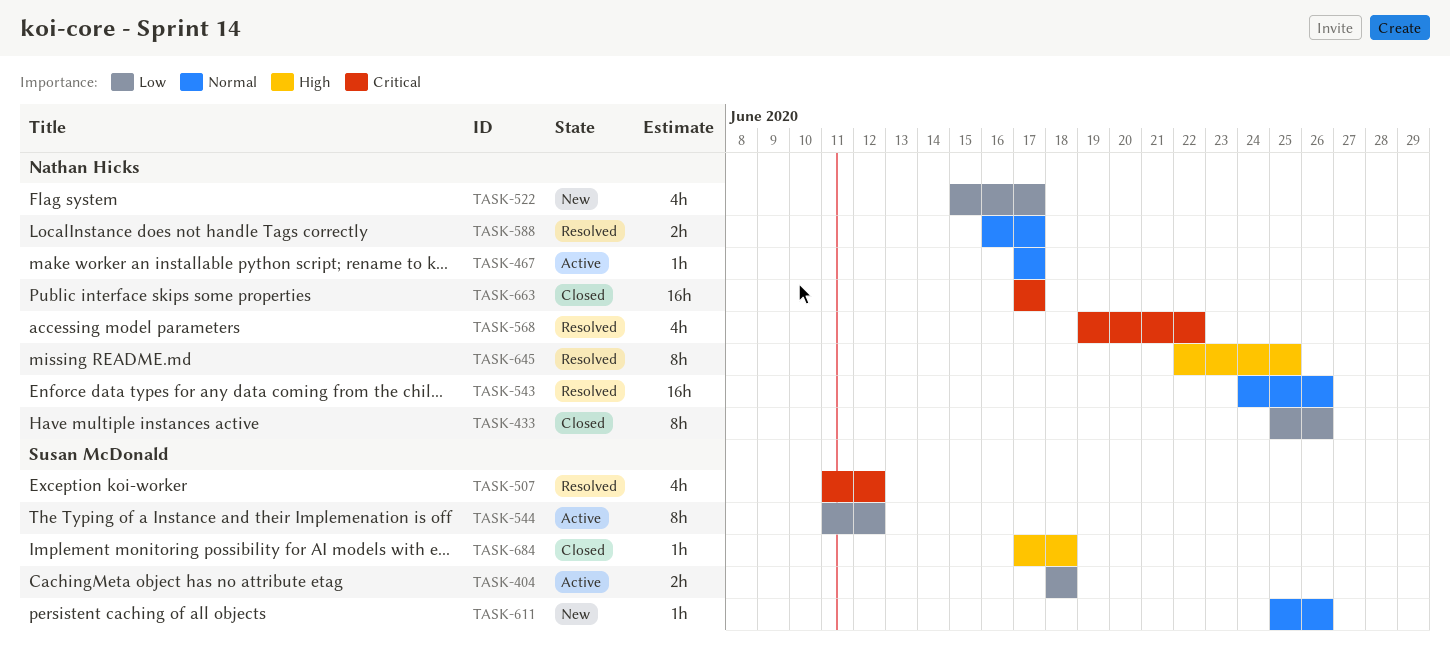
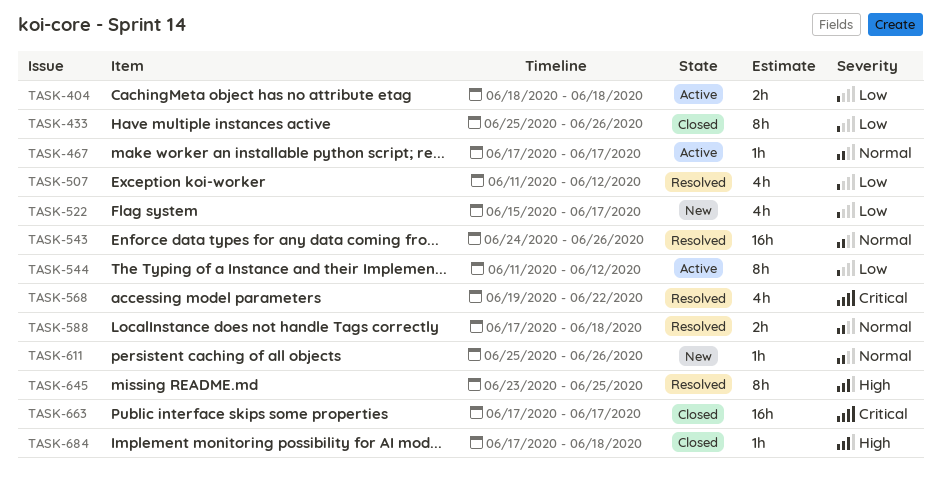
TASK-507, priority: Critical -> Low
TASK-588, start: Jun 16 -> Jun 17
TASK-588, due: Jun 17 -> Jun 18
TASK-645, start: Jun 22 -> Jun 23

